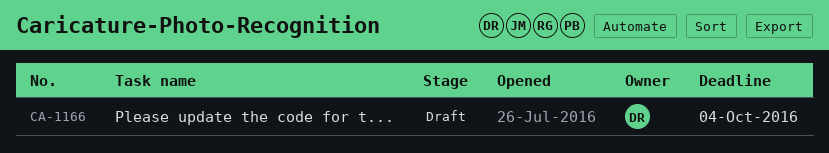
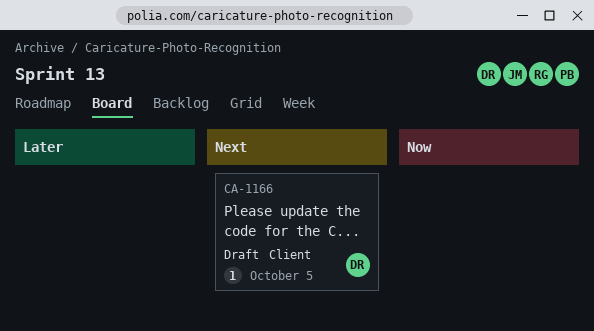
CA-1166, due: Oct 4 -> Oct 5

